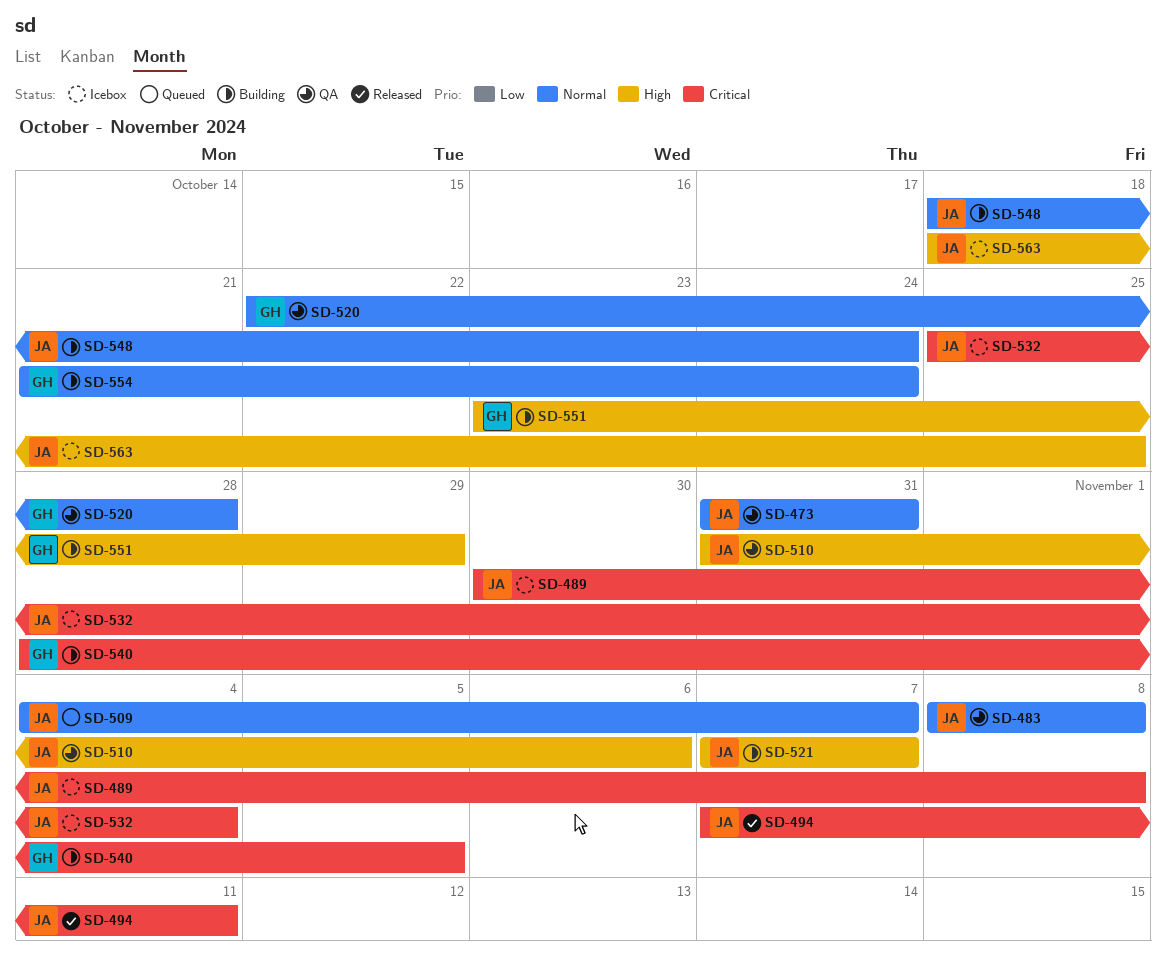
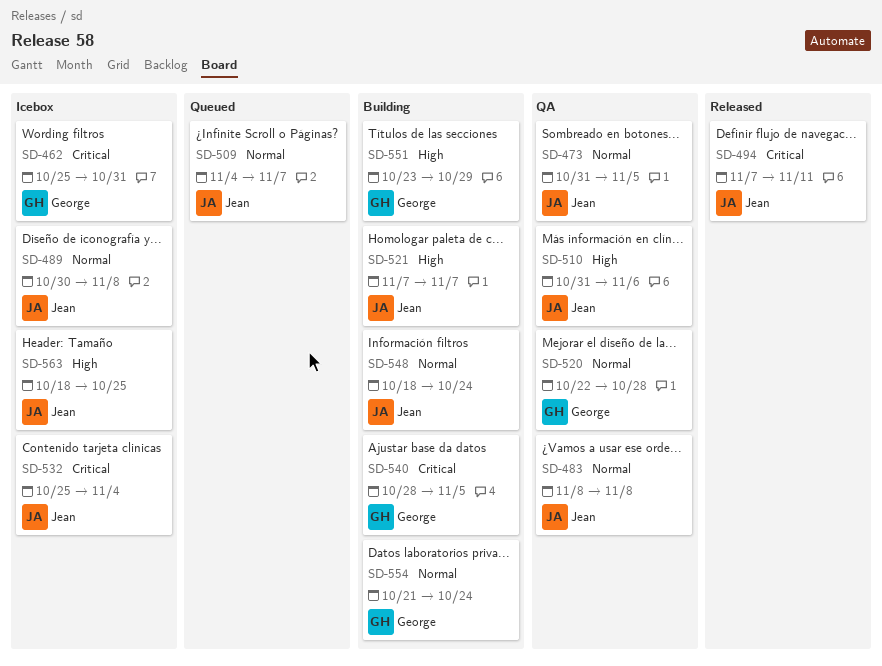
SD-462: none -> present
SD-473, due: Oct 31 -> Nov 5
SD-489, priority: Critical -> Normal

